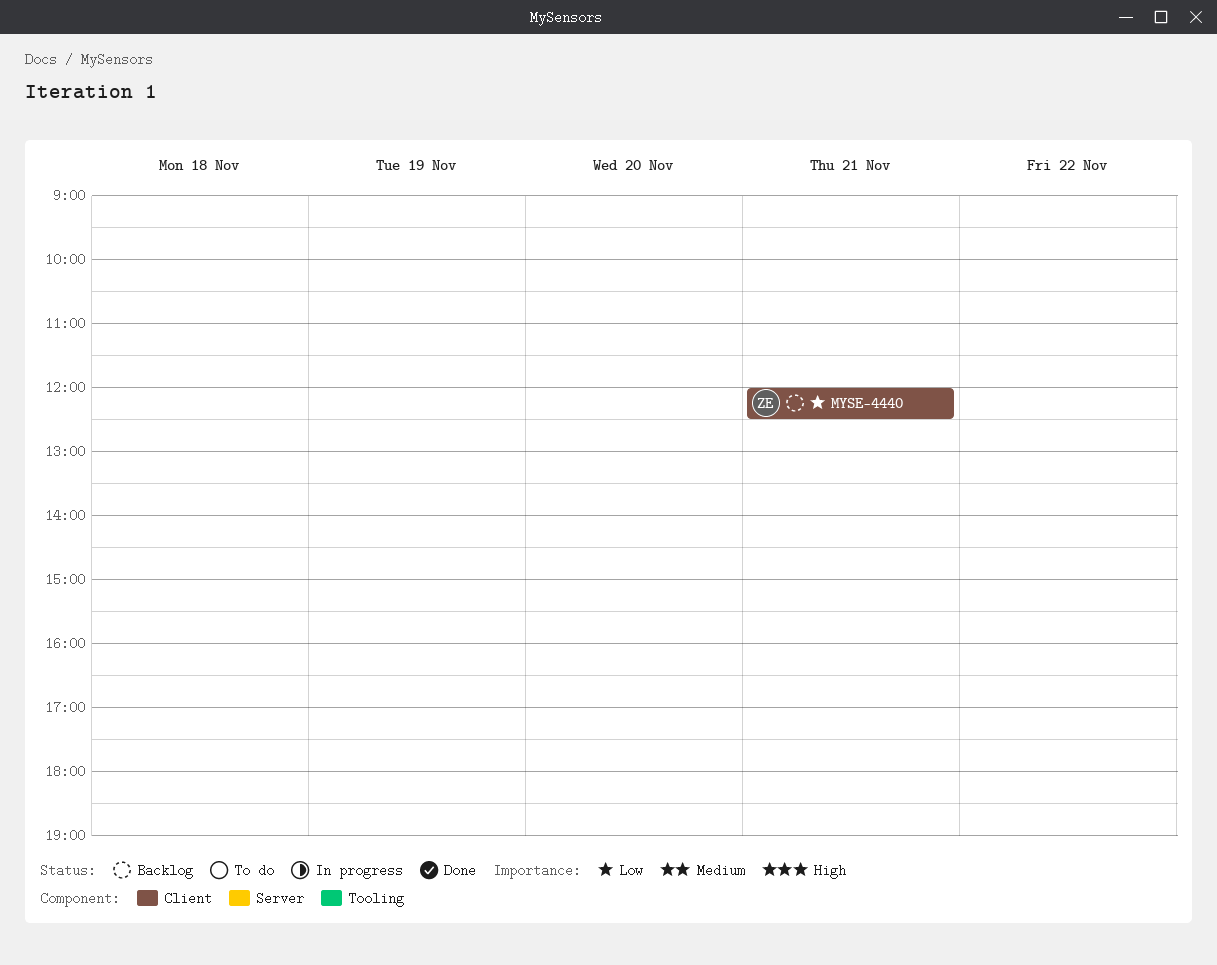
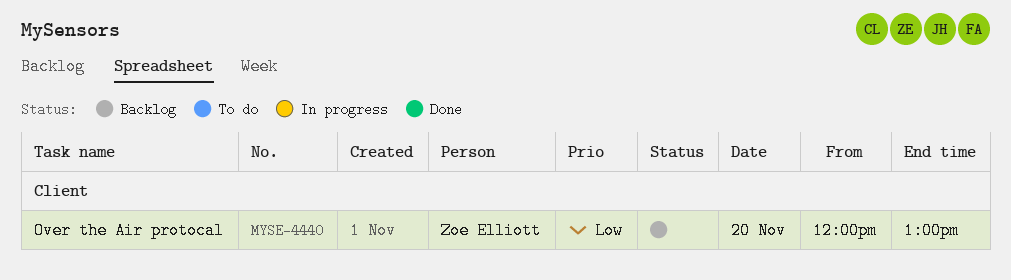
MYSE-4440, day: Nov 21 -> Nov 20
MYSE-4440, ends: 12:30 -> 13:00

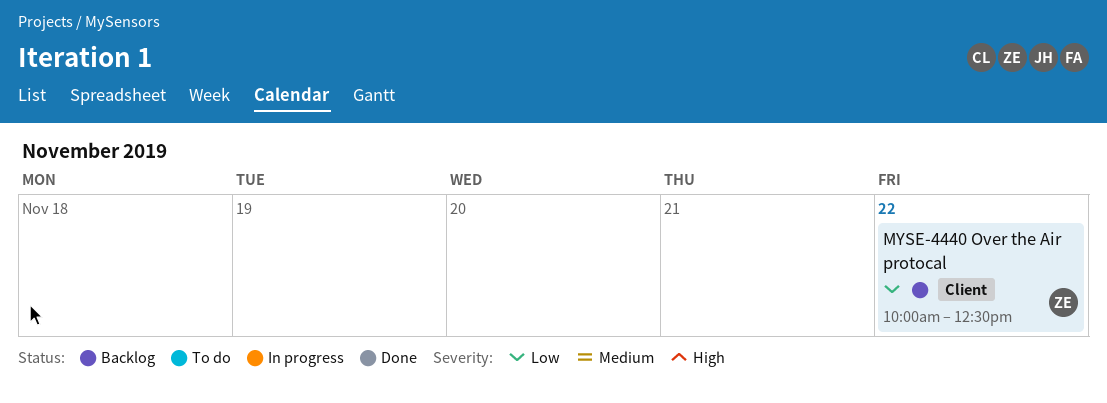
MYSE-4440, day: Nov 20 -> Nov 22
MYSE-4440, begins: 12:00 -> 10:00
MYSE-4440, ends: 13:00 -> 12:30

